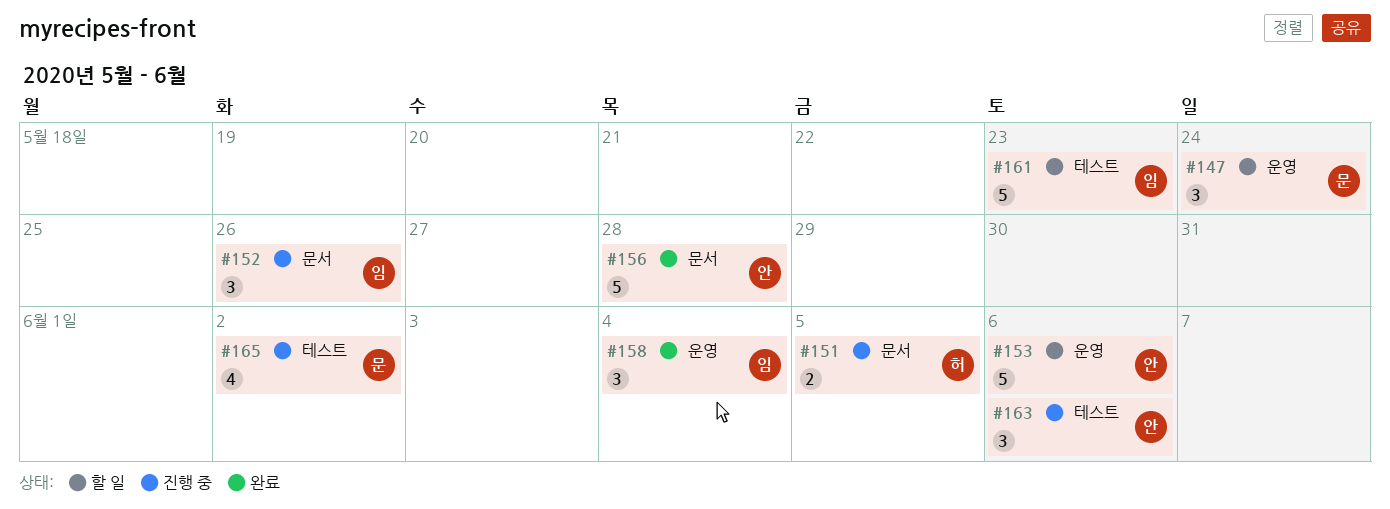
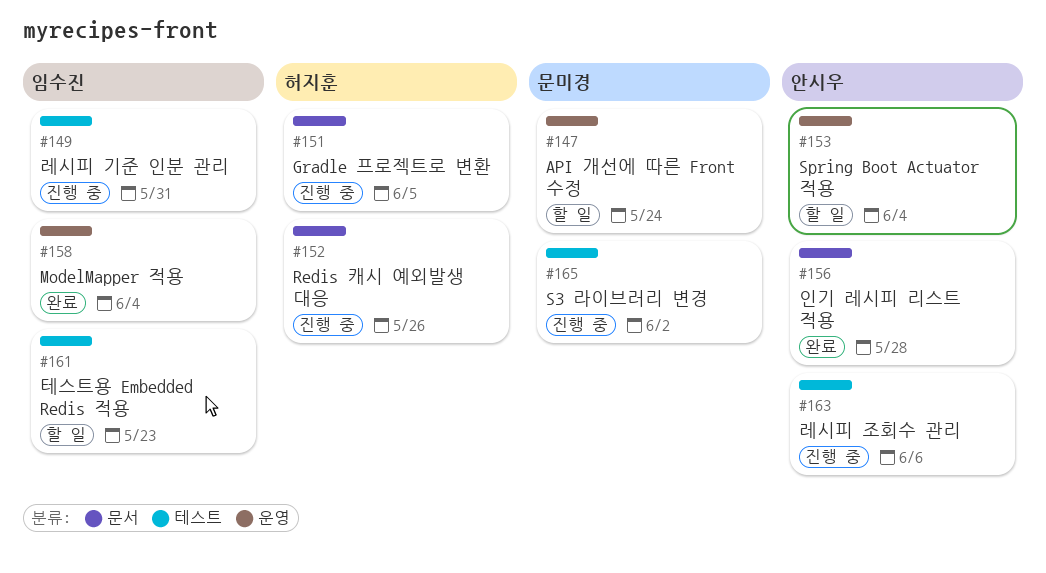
#149: none -> present
#152, owner: 임수진 -> 허지훈
#153, due: Jun 6 -> Jun 4

